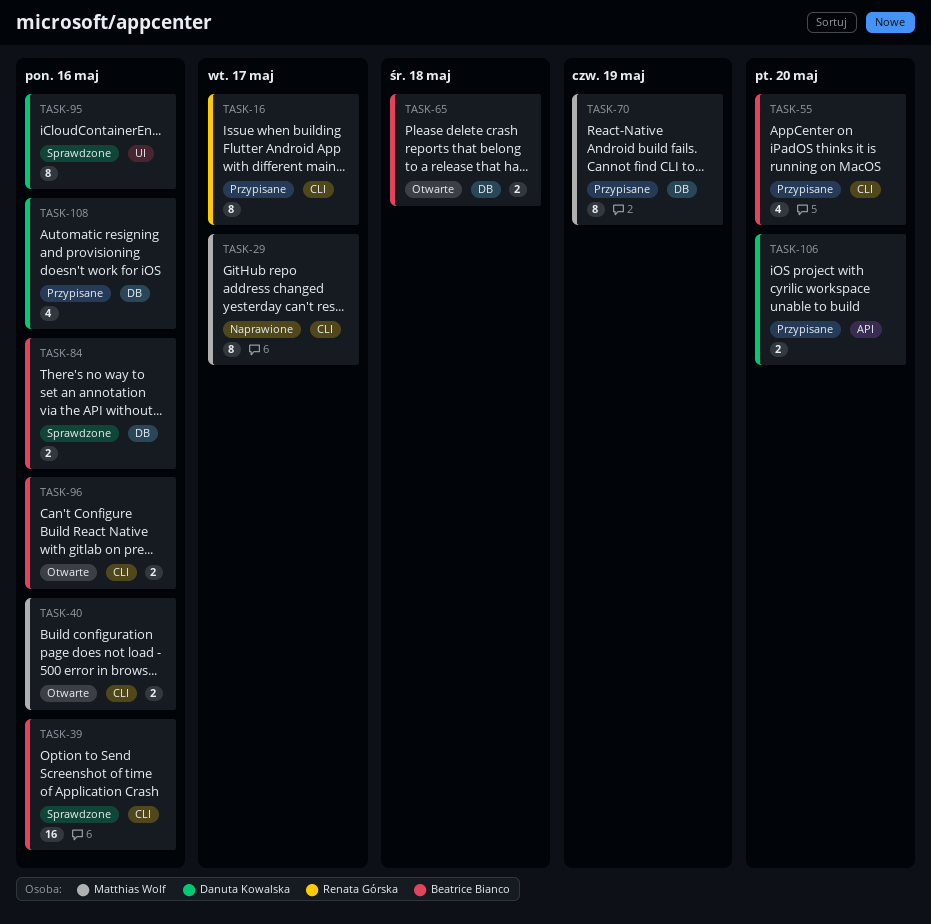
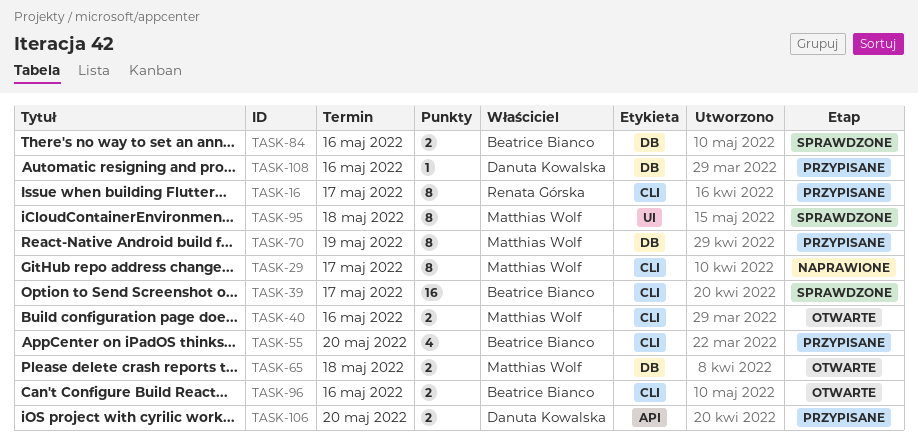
TASK-39, due: May 16 -> May 17
TASK-65, owner: Beatrice Bianco -> Matthias Wolf
TASK-95, owner: Danuta Kowalska -> Matthias Wolf
TASK-95, due: May 16 -> May 18
TASK-108, estimate: 4 -> 1

